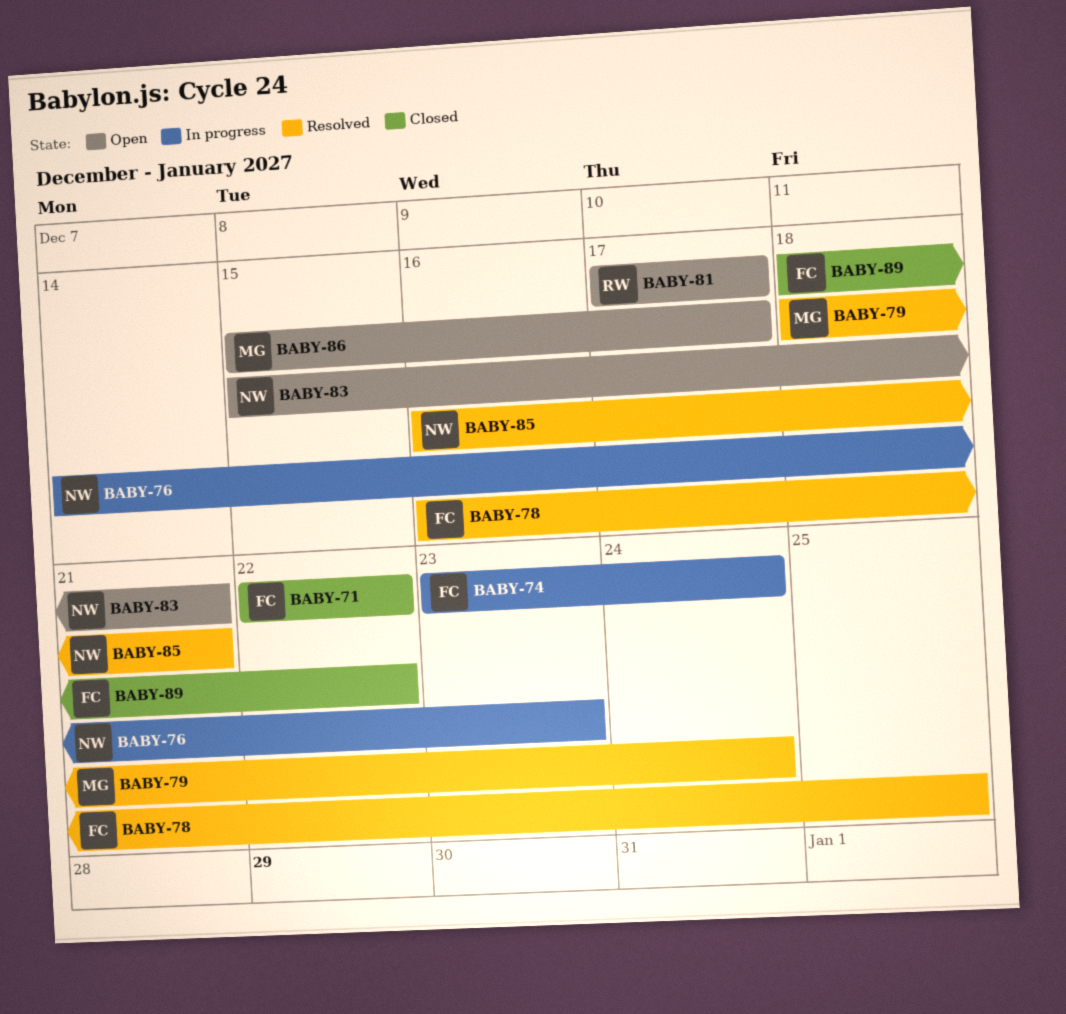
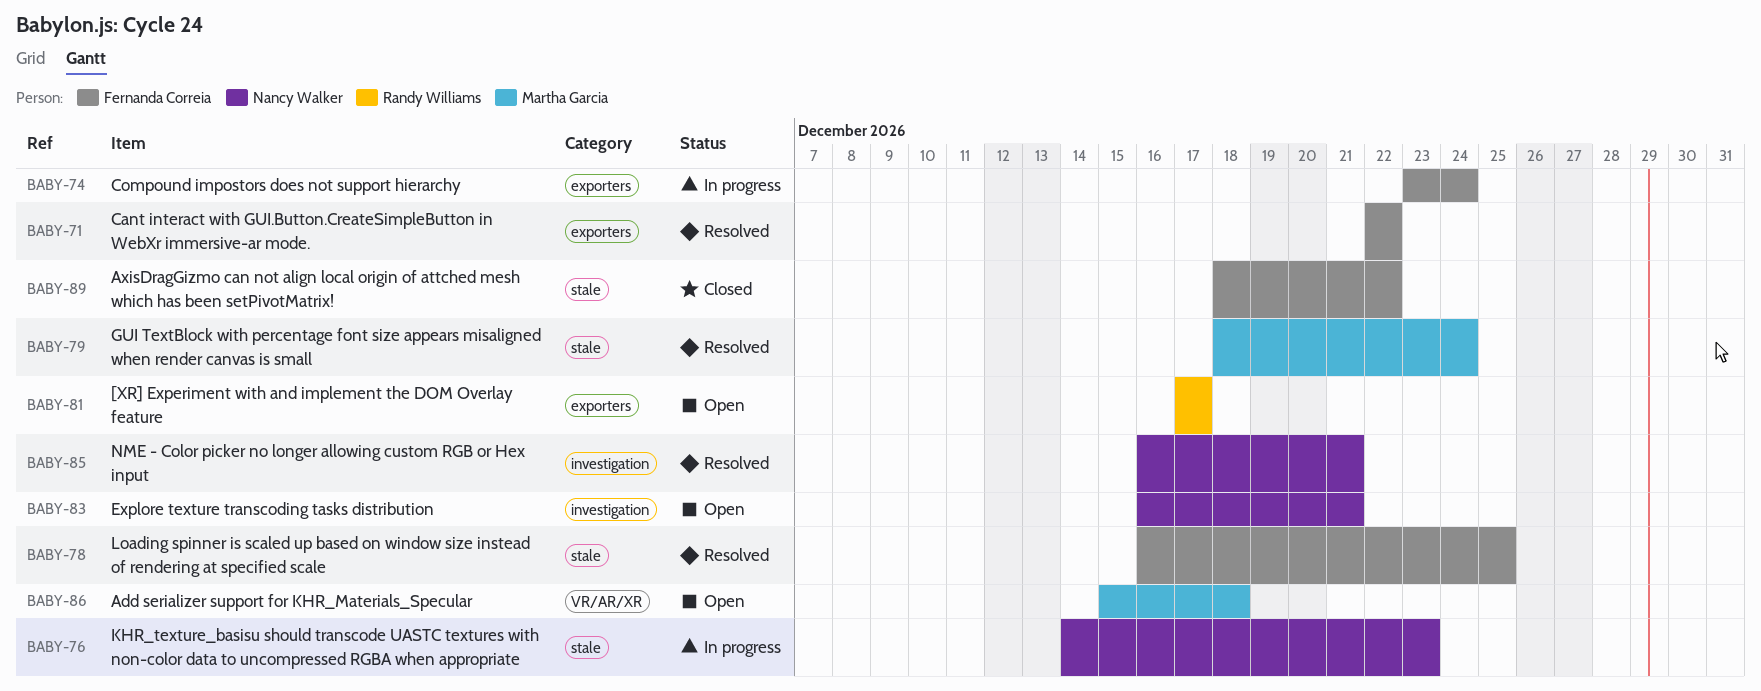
BABY-71, status: Closed -> Resolved
BABY-83, start: Dec 15 -> Dec 16
BABY-86, due: Dec 17 -> Dec 18

